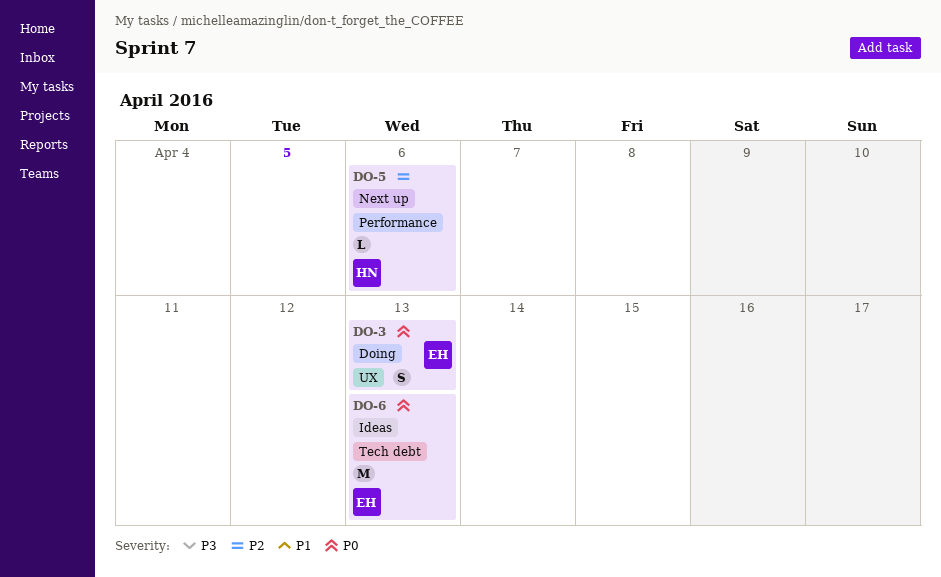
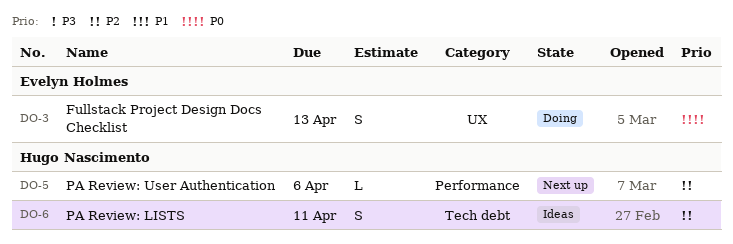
DO-6, owner: Evelyn Holmes -> Hugo Nascimento
DO-6, priority: P0 -> P2
DO-6, estimate: M -> S
DO-6, due: Apr 13 -> Apr 11

